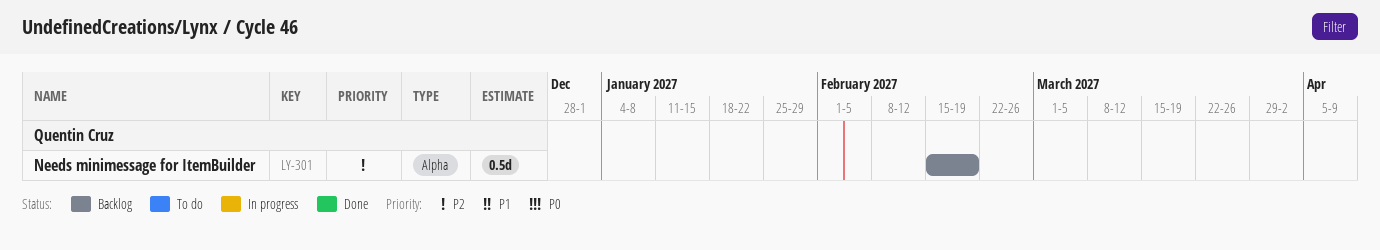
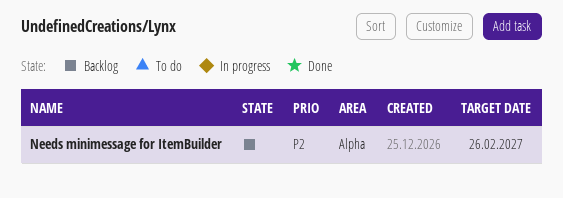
Needs minimessage for ItemBuilder, due: Feb 19 -> Feb 26

